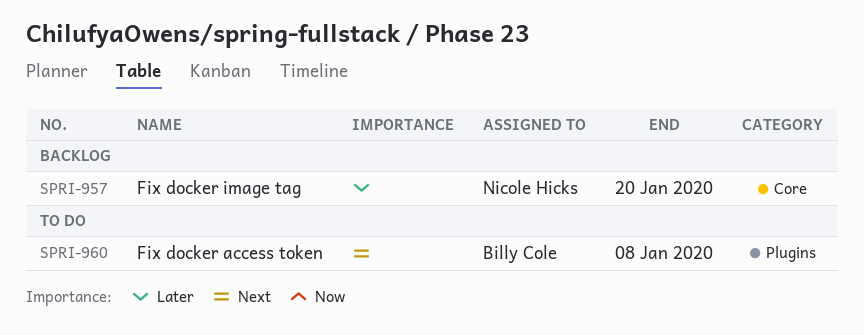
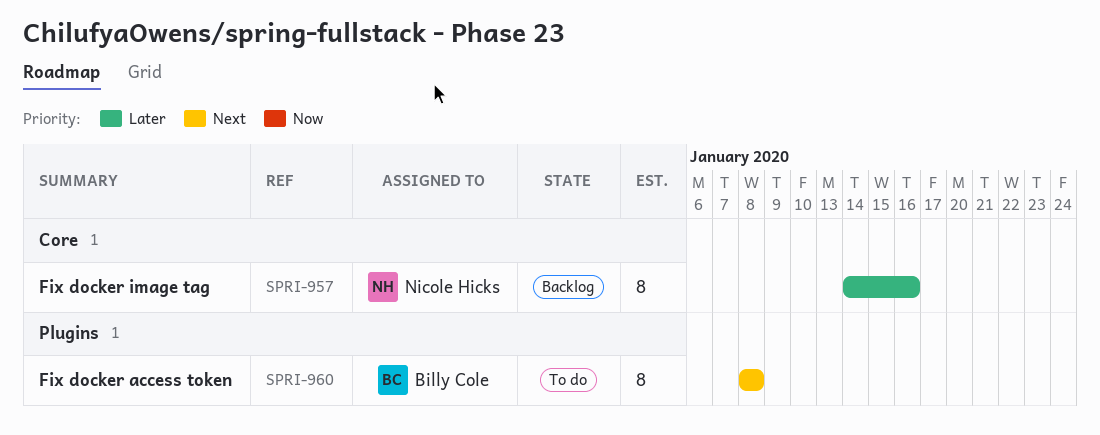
SPRI-957, due: Jan 20 -> Jan 16

